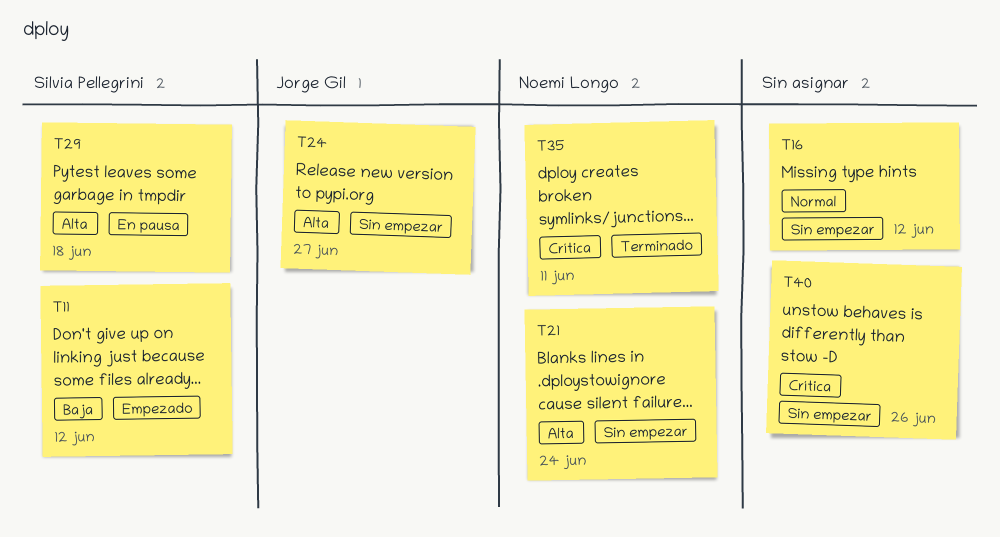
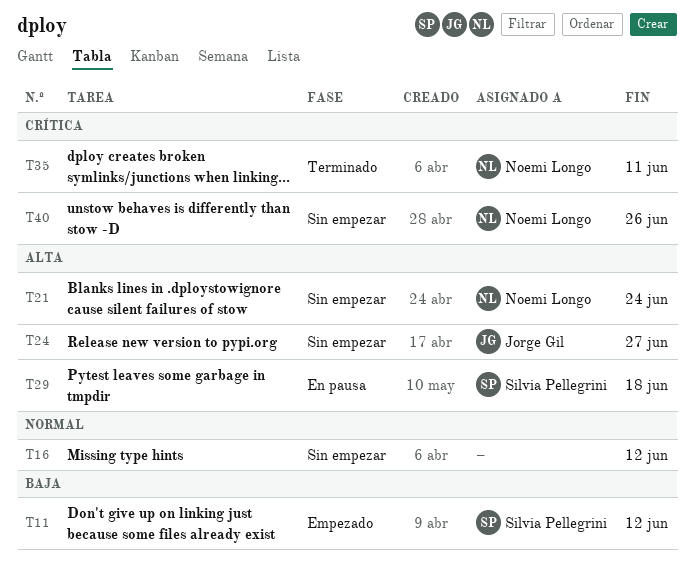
T40, owner: none -> Noemi Longo

